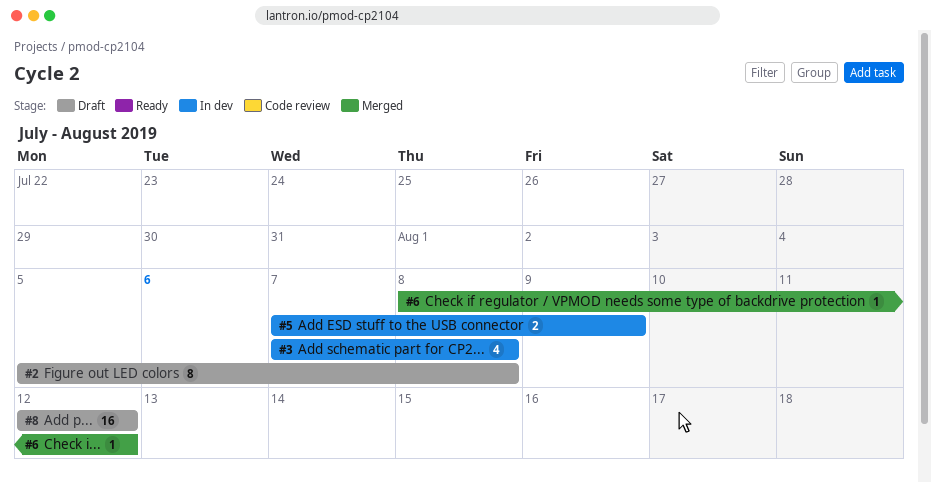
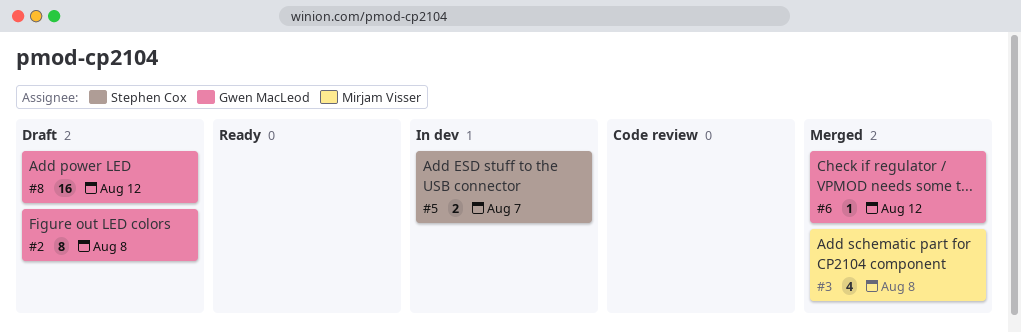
#3, status: In dev -> Merged
#5, due: Aug 9 -> Aug 7

